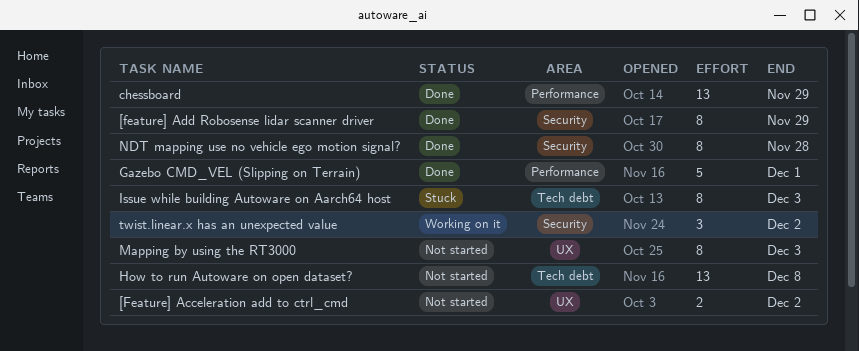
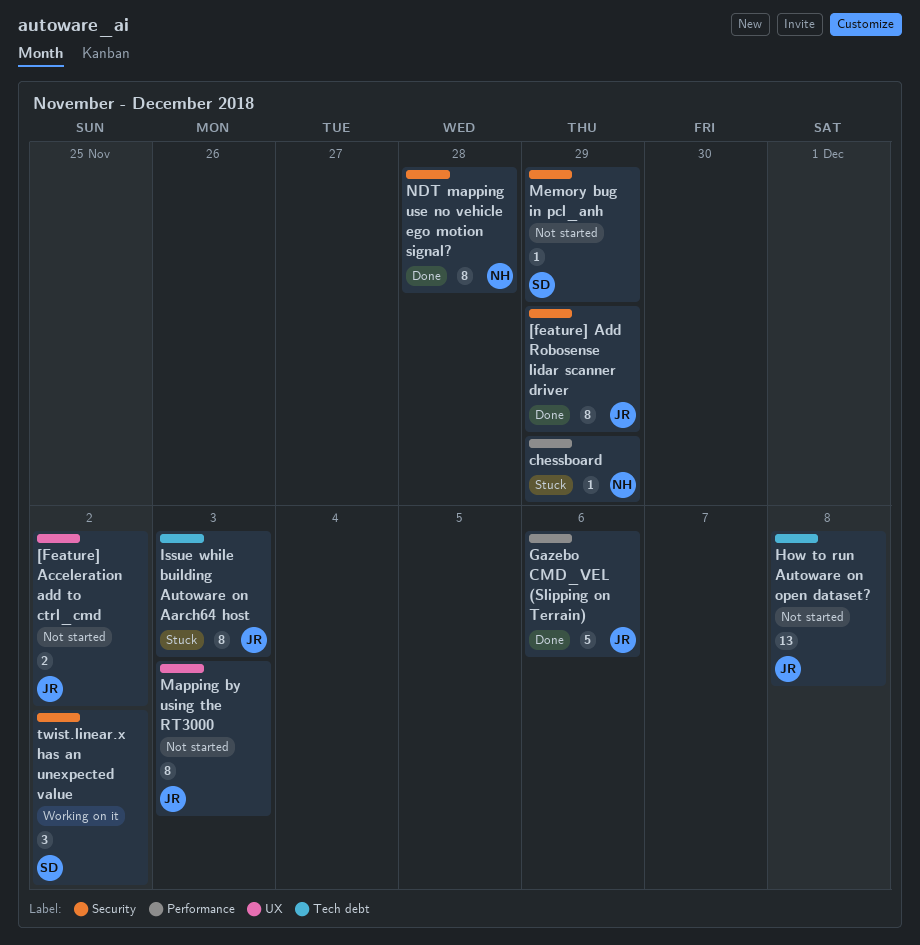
chessboard, status: Done -> Stuck
chessboard, estimate: 13 -> 1
Gazebo CMD_VEL (Slipping on Terrain), due: Dec 1 -> Dec 6
Memory bug in pcl_anh: none -> present

